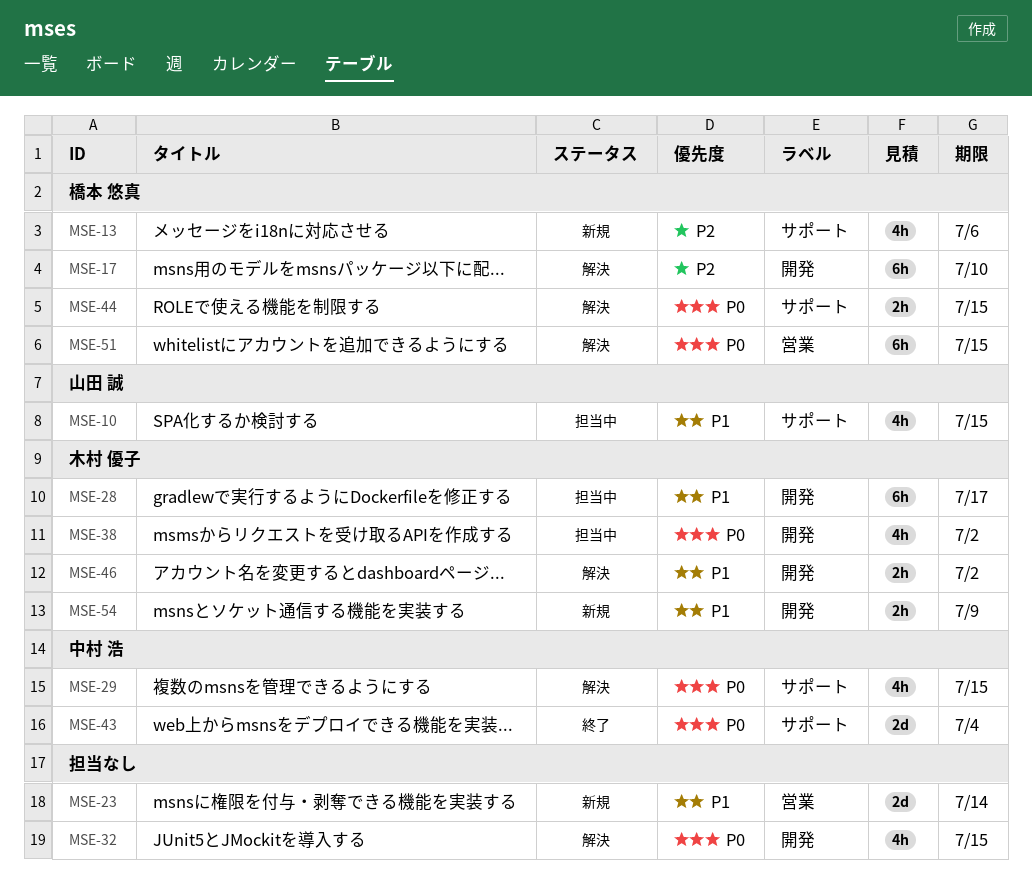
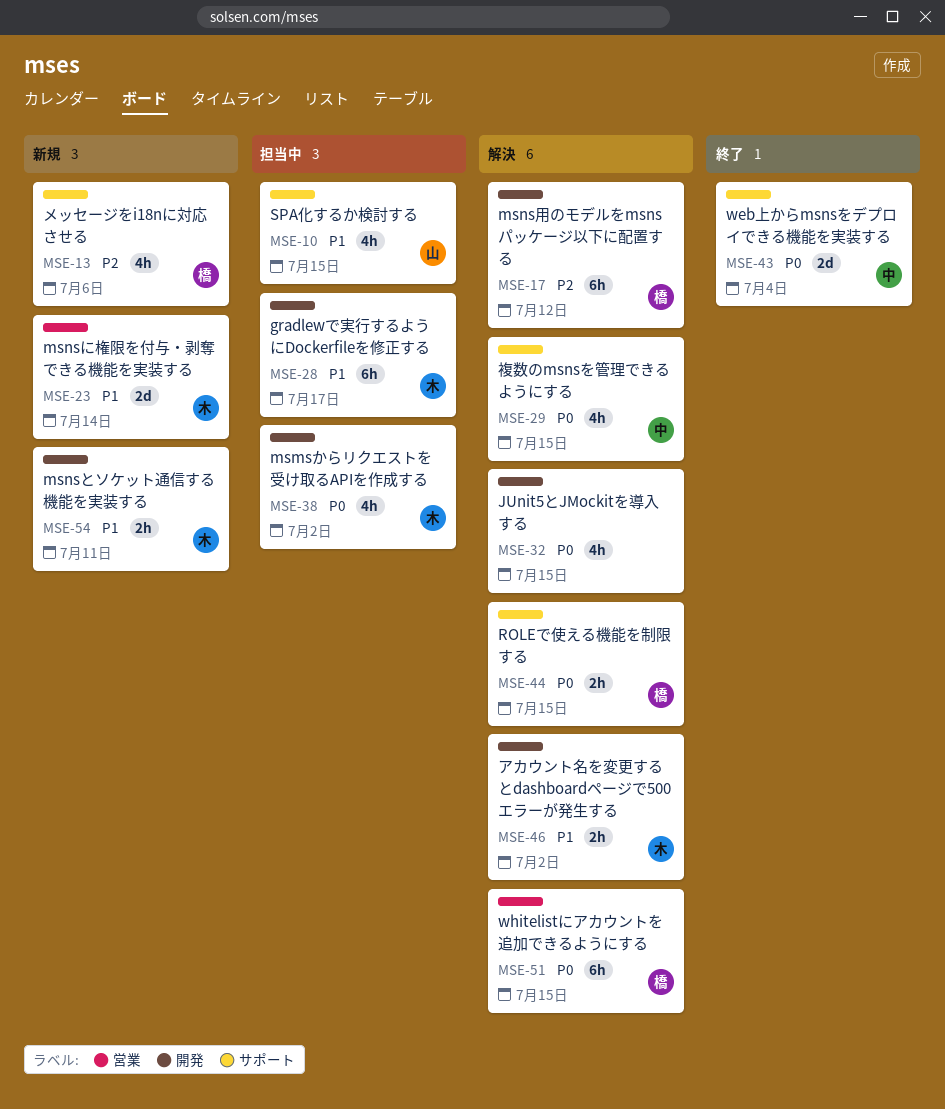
MSE-17, due: Jul 10 -> Jul 12
MSE-23, owner: none -> 木村 優子
MSE-54, due: Jul 9 -> Jul 11

